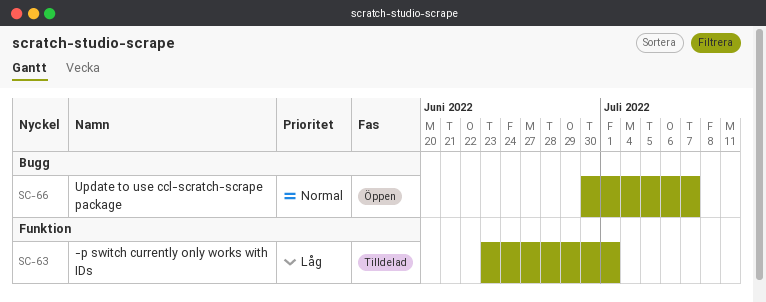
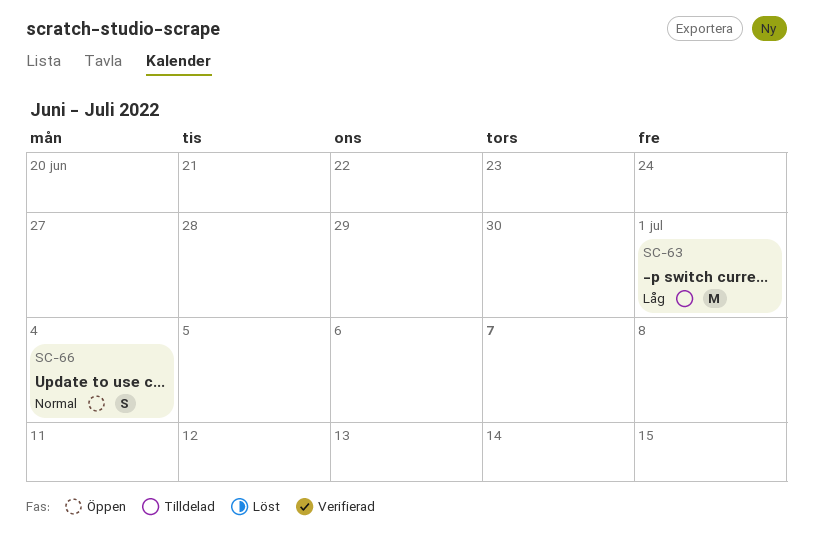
SC-66, due: Jul 7 -> Jul 4

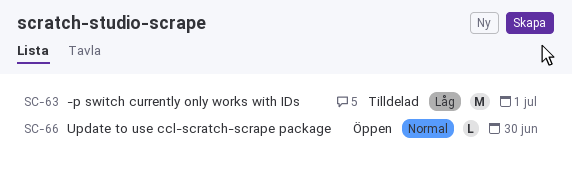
SC-66, estimate: S -> L
SC-66, due: Jul 4 -> Jun 30

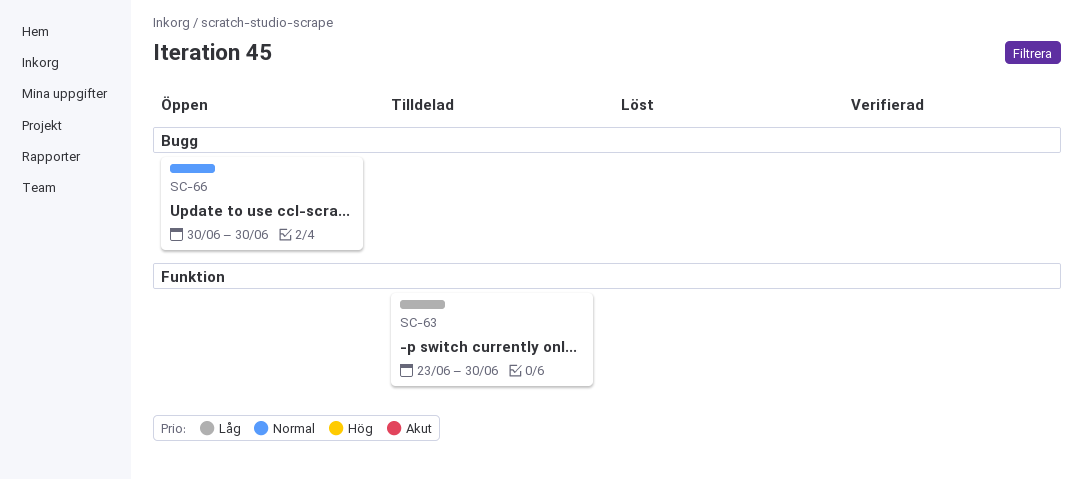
SC-63, due: Jul 1 -> Jun 30

